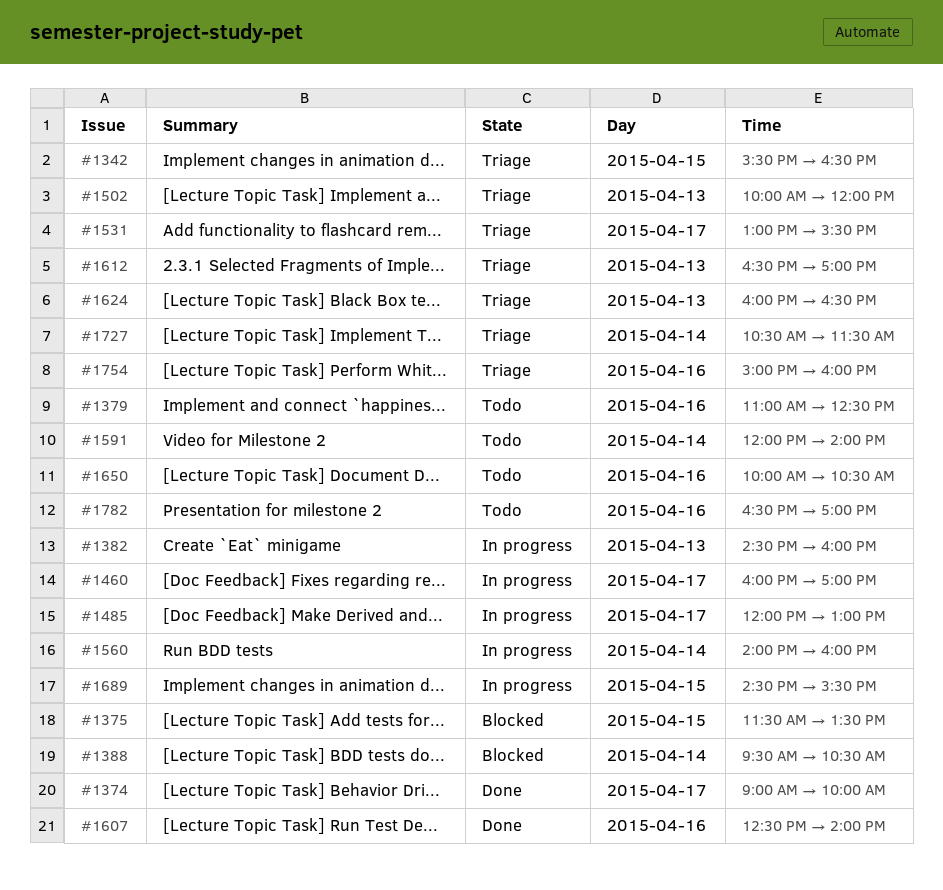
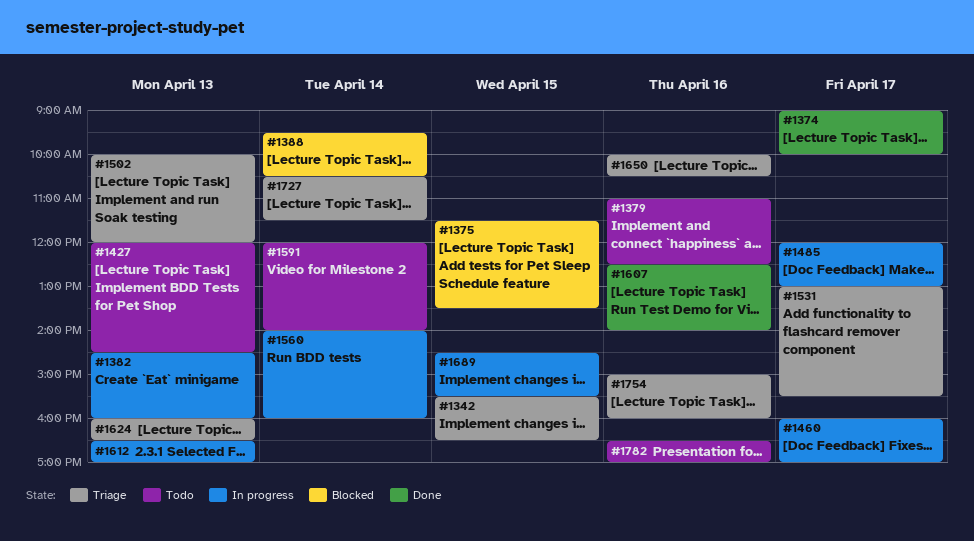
#1427: none -> present
#1612, status: Triage -> In progress
#1650, status: Todo -> Triage

